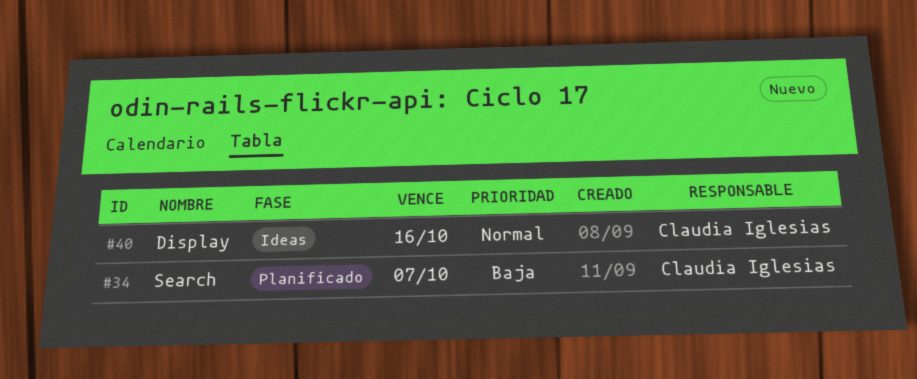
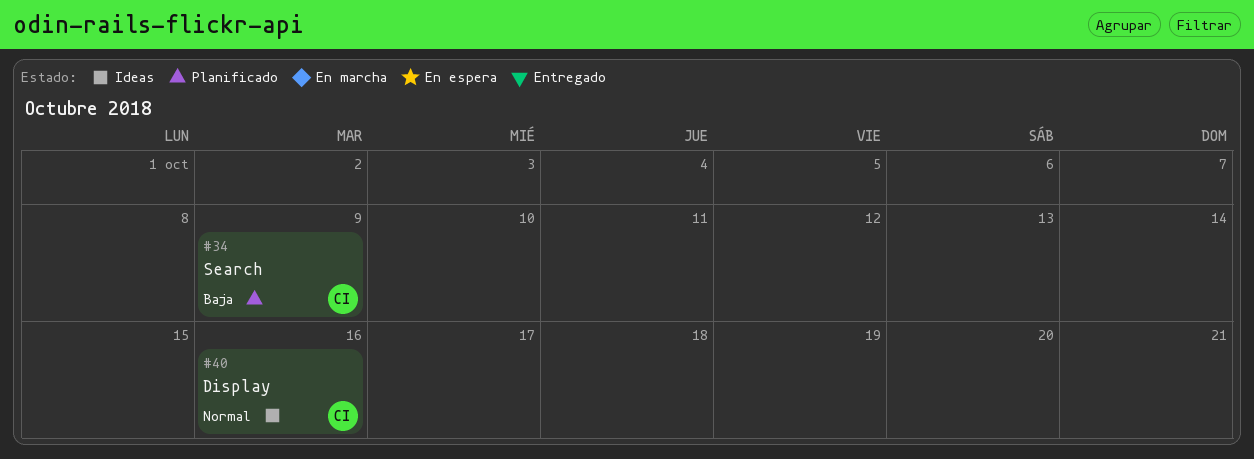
#34, due: Oct 7 -> Oct 9

